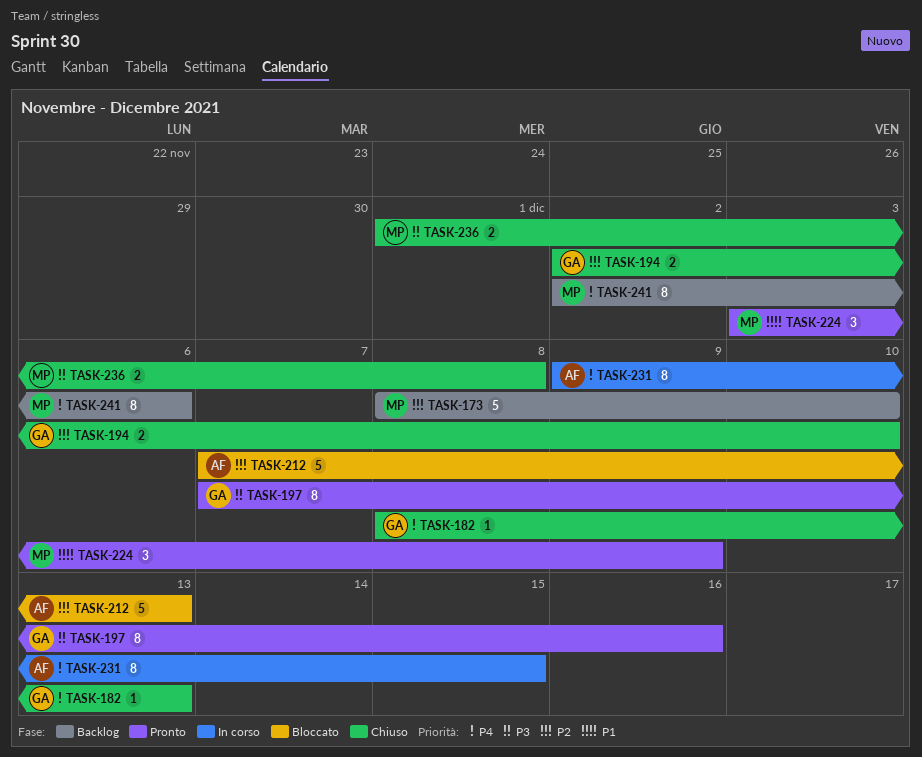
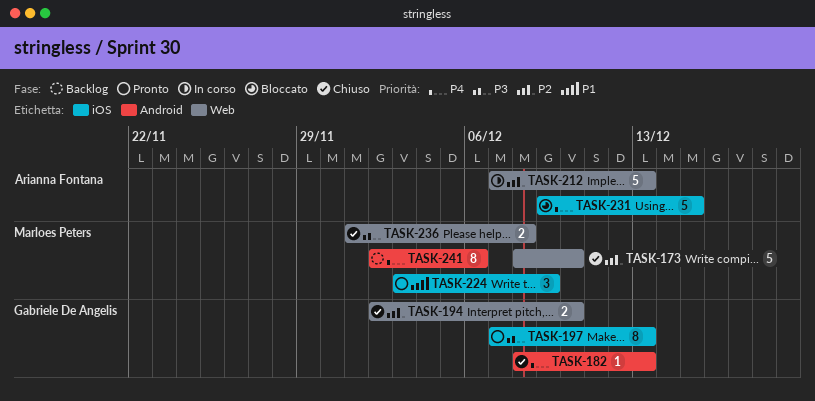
TASK-173, status: Backlog -> Chiuso
TASK-197, due: Dec 16 -> Dec 13
TASK-212, status: Bloccato -> In corso
TASK-231, status: In corso -> Bloccato
TASK-231, estimate: 8 -> 5

